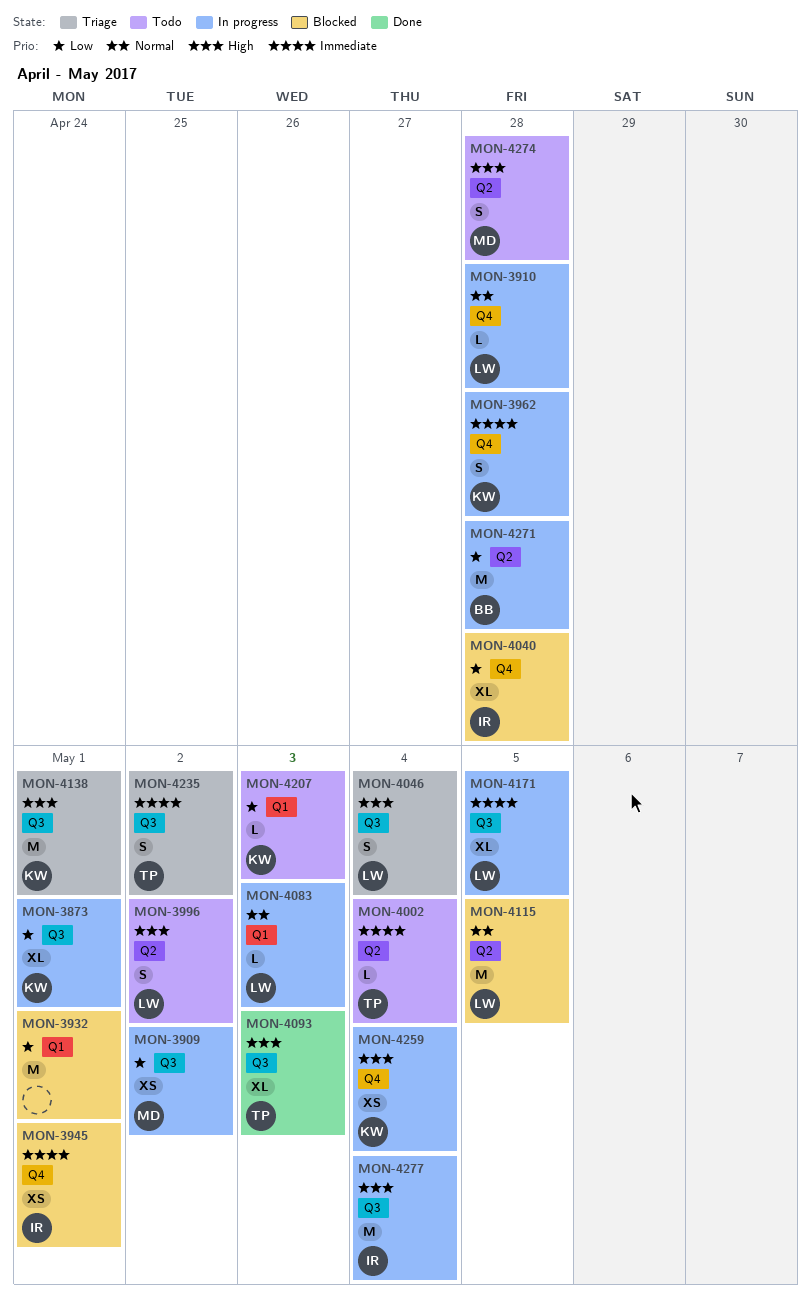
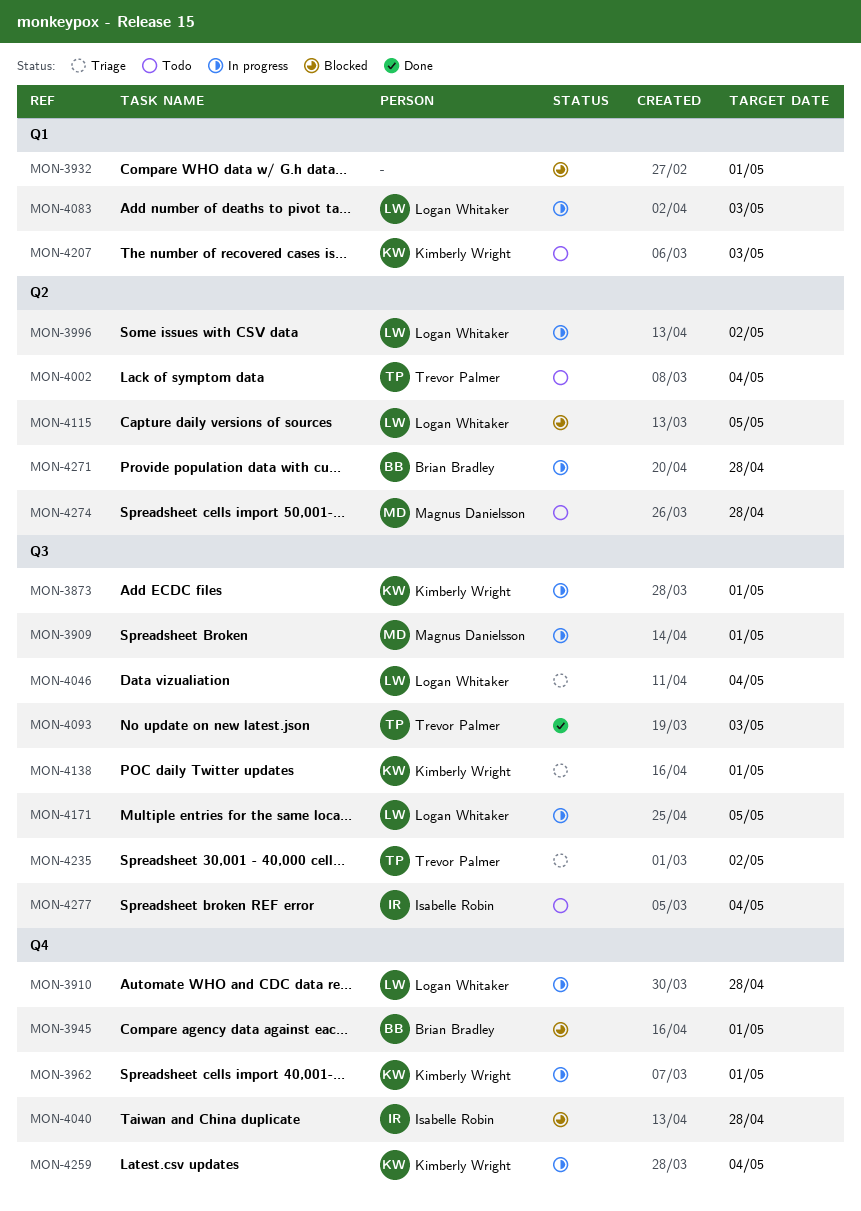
MON-3909, due: May 2 -> May 1
MON-3945, owner: Isabelle Robin -> Brian Bradley
MON-3962, due: Apr 28 -> May 1
MON-3996, status: Todo -> In progress
MON-4277, status: In progress -> Todo

